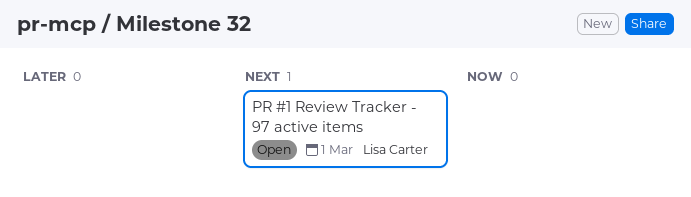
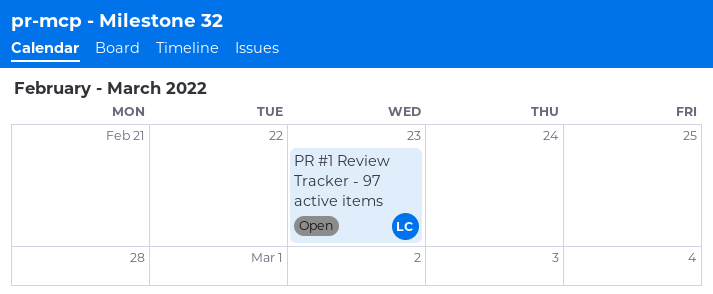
PR #1 Review Tracker - 97 active items, due: Mar 1 -> Feb 23

